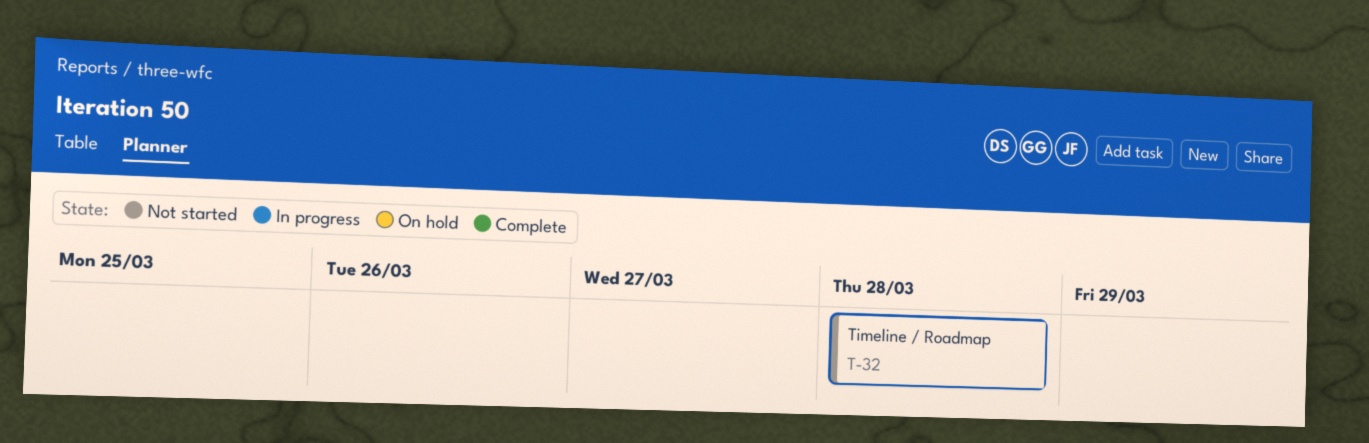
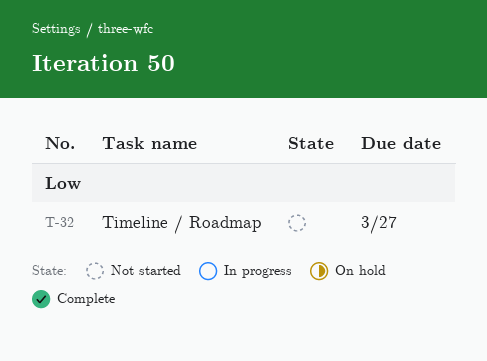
T-32, due: Mar 28 -> Mar 27

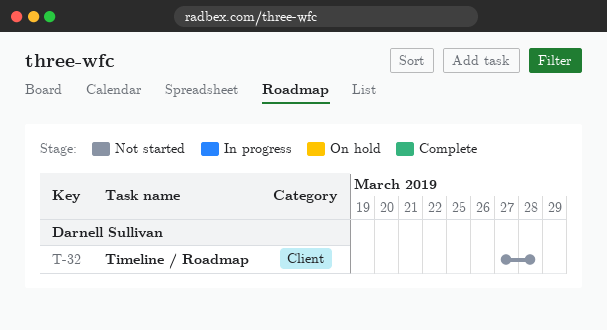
T-32, due: Mar 27 -> Mar 28

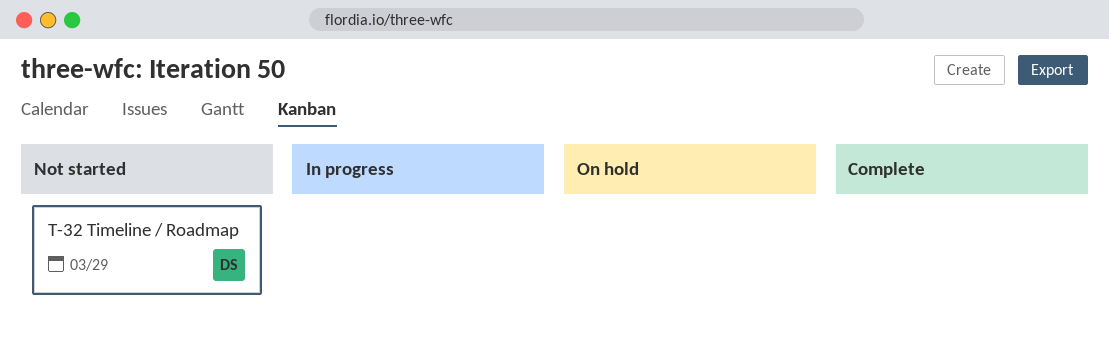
T-32, due: Mar 28 -> Mar 29

